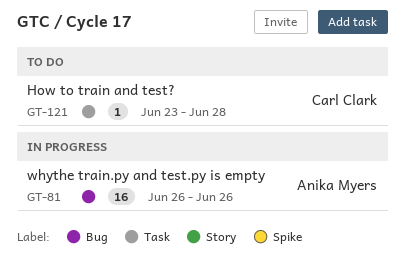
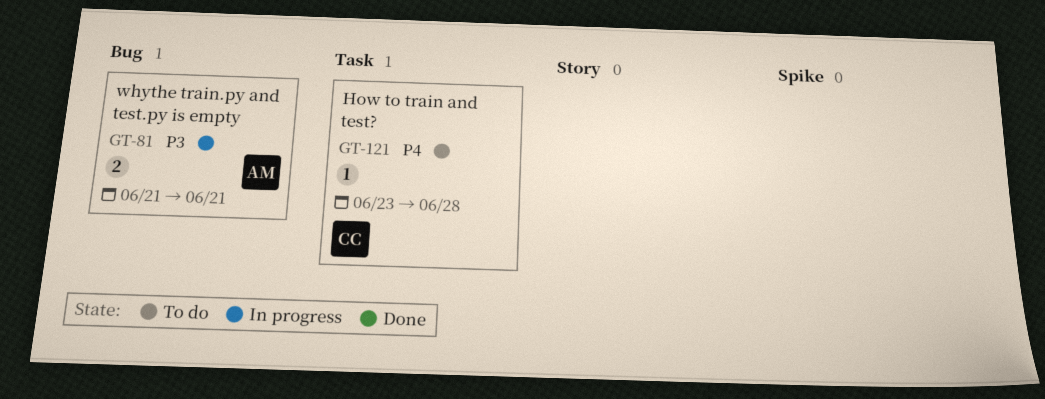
GT-81, estimate: 16 -> 2
GT-81, start: Jun 26 -> Jun 21
GT-81, due: Jun 26 -> Jun 21

